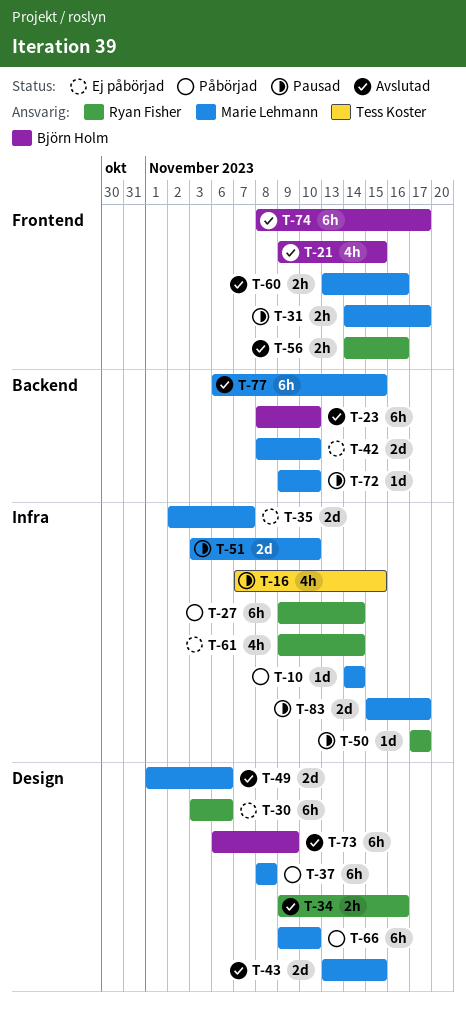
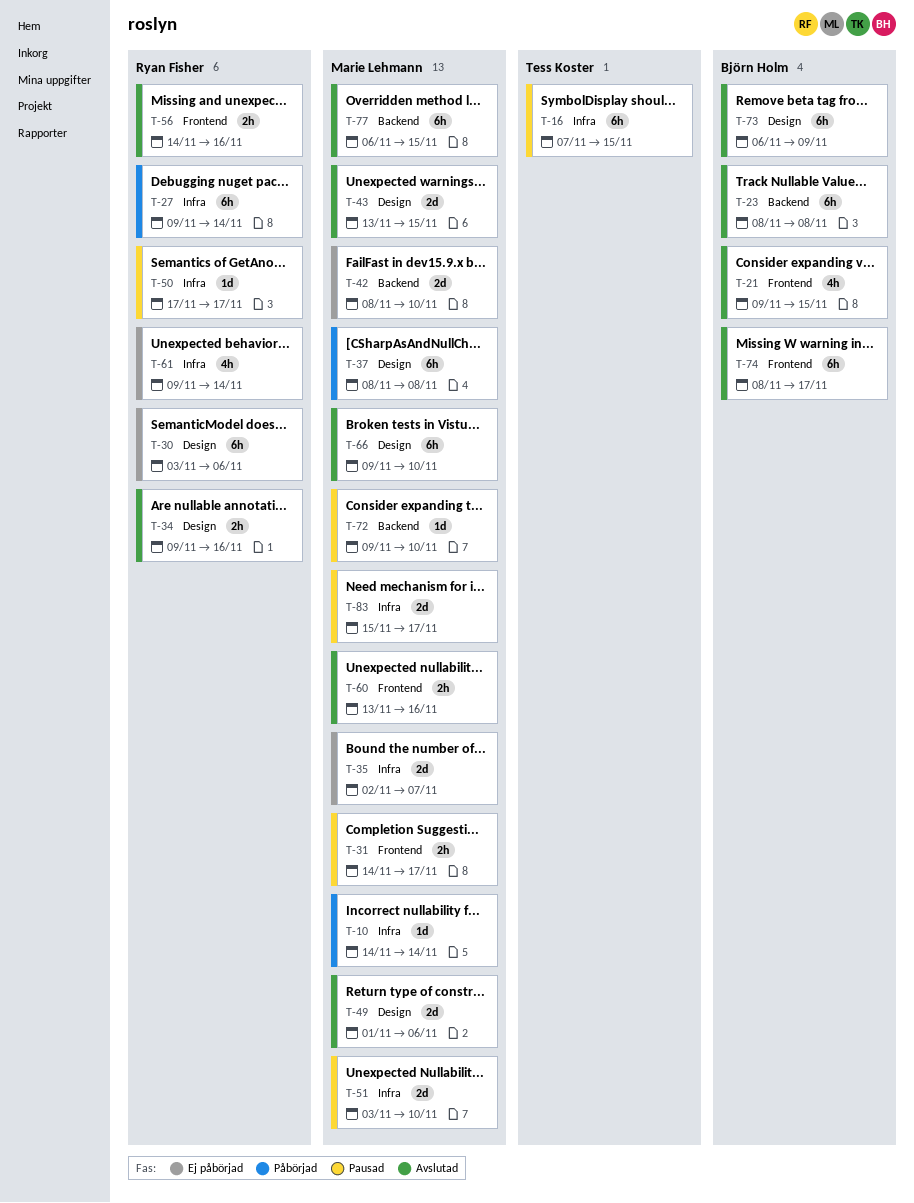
T-16, estimate: 4h -> 6h
T-23, due: Nov 10 -> Nov 8
T-66, status: Påbörjad -> Avslutad

